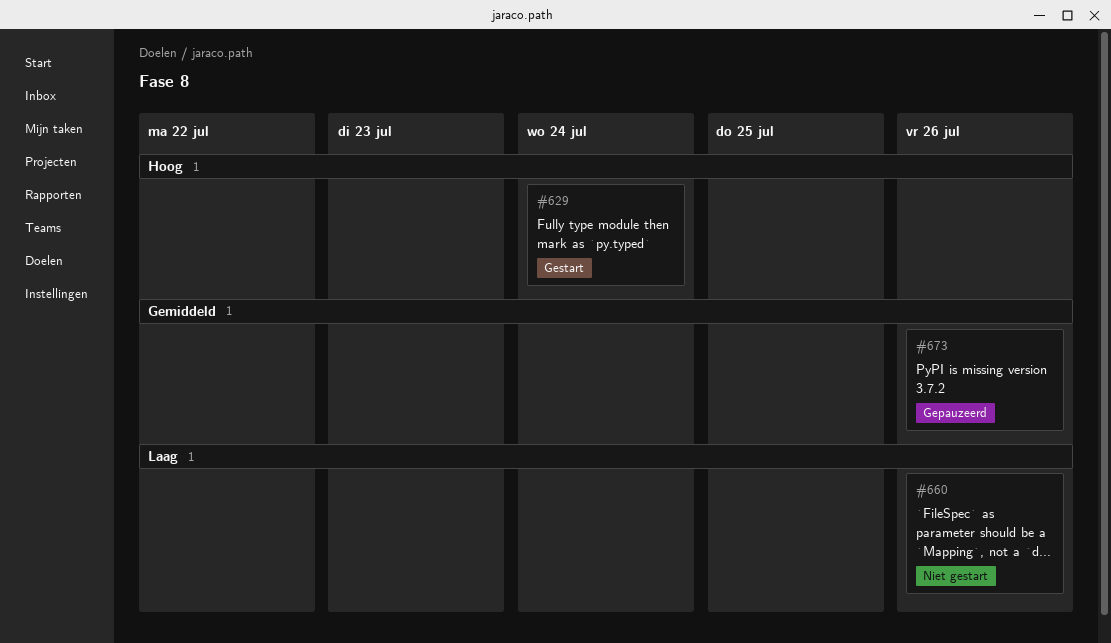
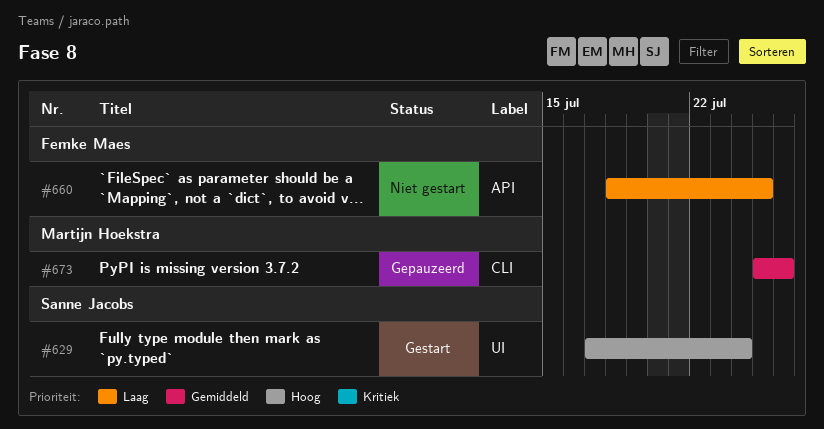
#660, due: Jul 26 -> Jul 25

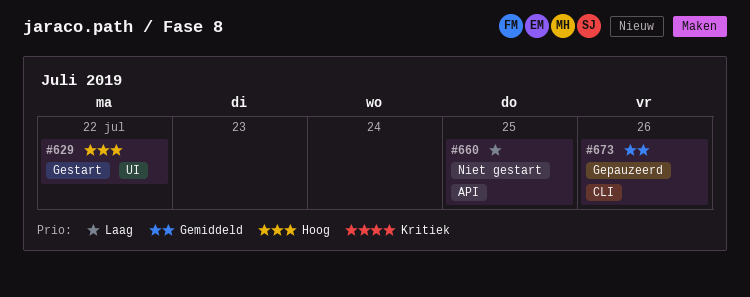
#629, due: Jul 24 -> Jul 22

